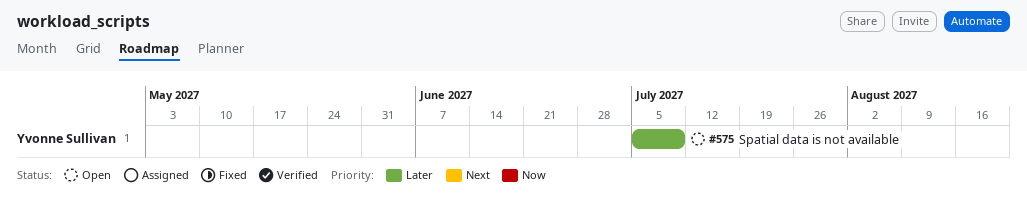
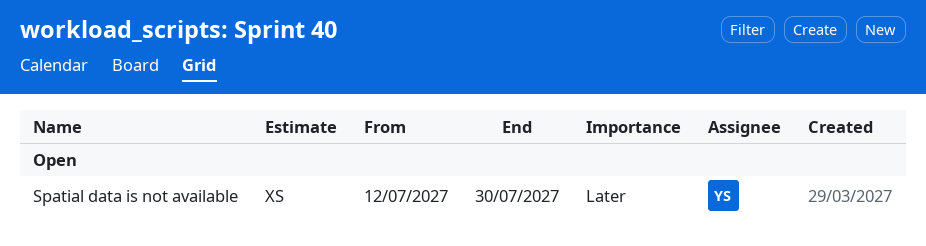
Spatial data is not available, start: Jul 5 -> Jul 12
Spatial data is not available, due: Jul 9 -> Jul 30

